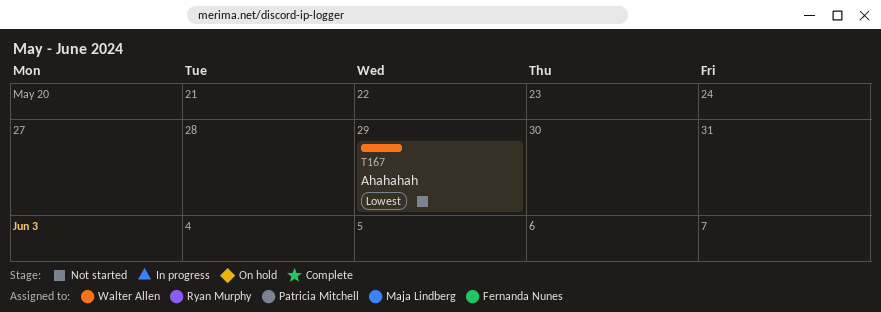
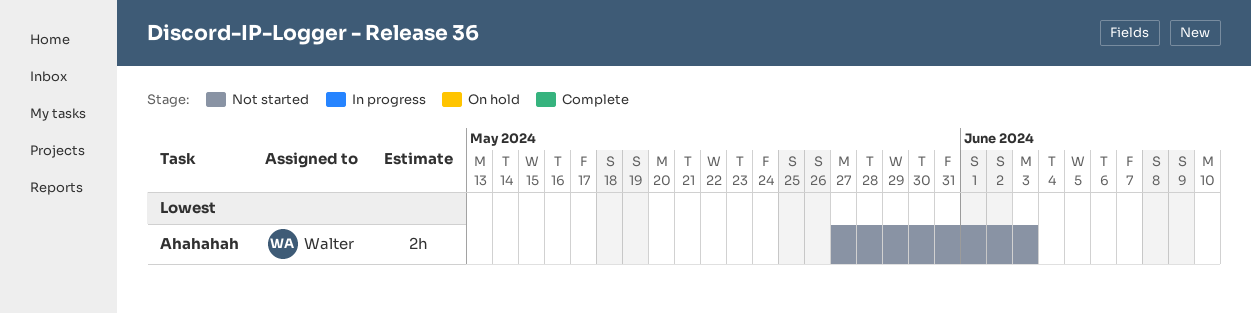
Ahahahah, due: May 29 -> Jun 3

